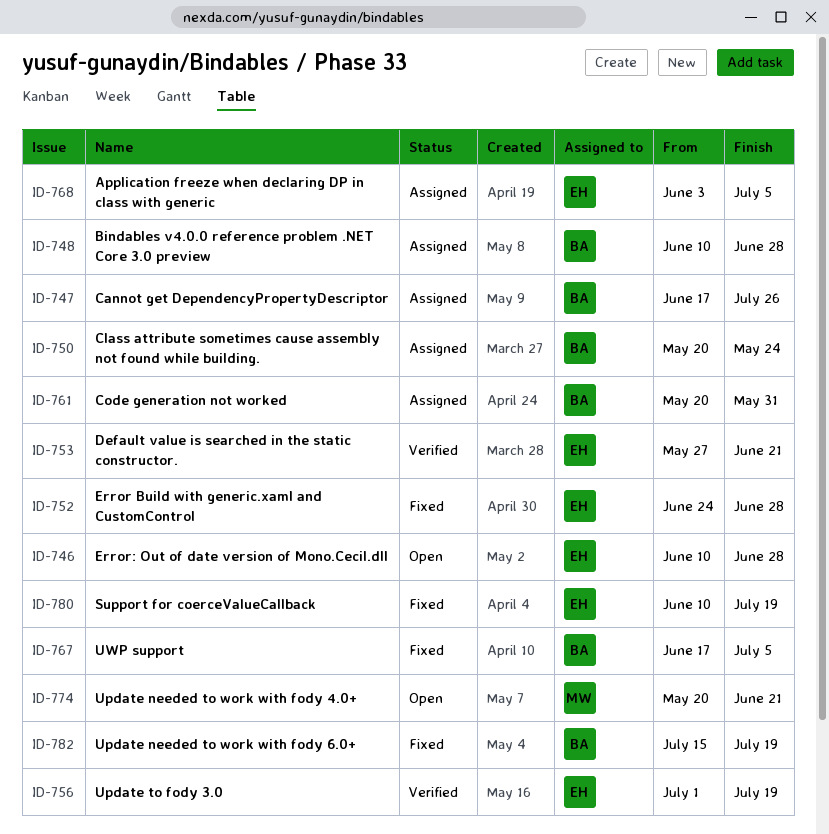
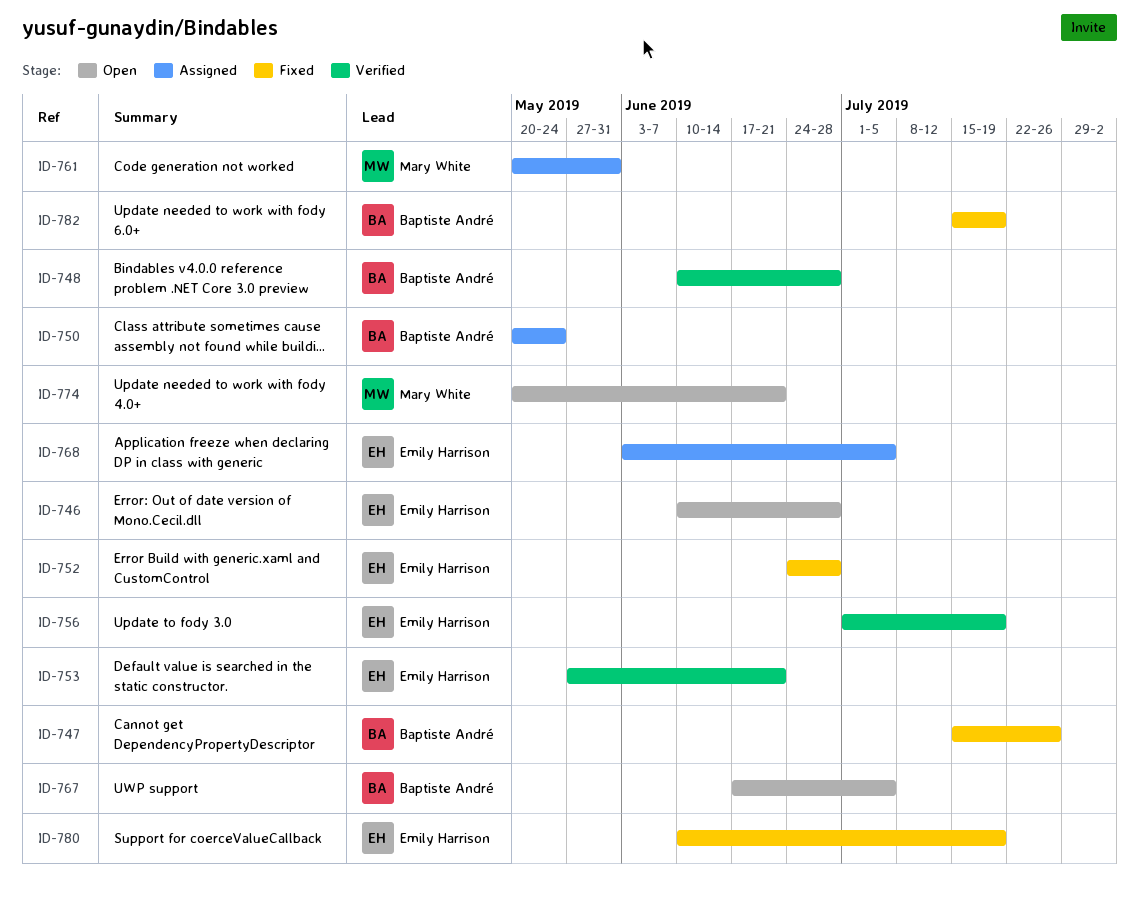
ID-747, status: Assigned -> Fixed
ID-747, start: Jun 17 -> Jul 15
ID-748, status: Assigned -> Verified
ID-761, owner: Baptiste André -> Mary White
ID-767, status: Fixed -> Open

